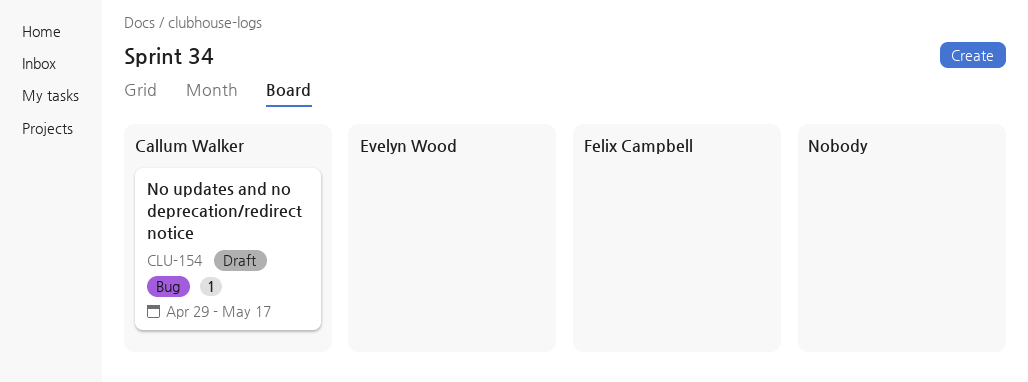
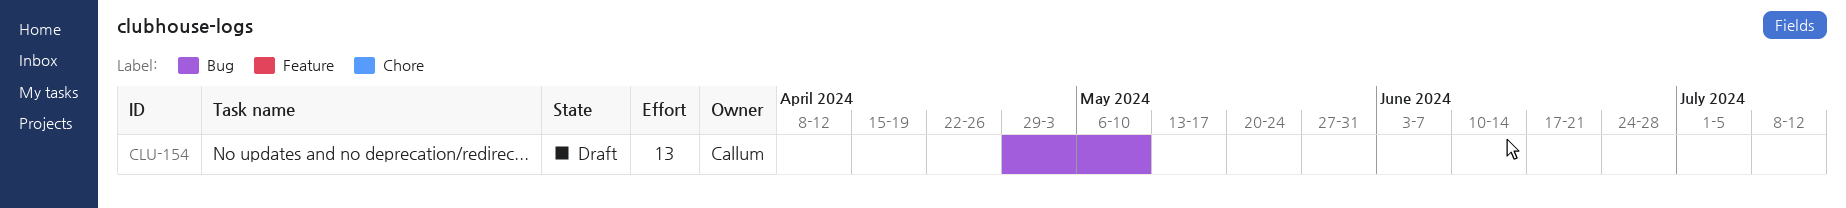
CLU-154, estimate: 1 -> 13
CLU-154, due: May 17 -> May 10

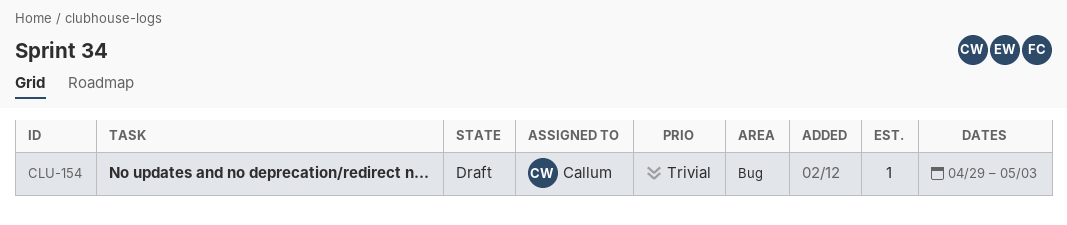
CLU-154, estimate: 13 -> 1
CLU-154, due: May 10 -> May 3

